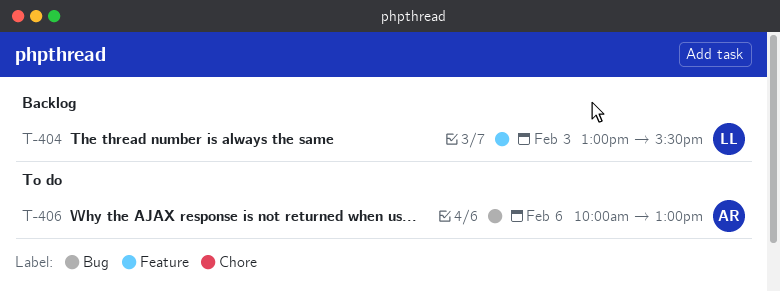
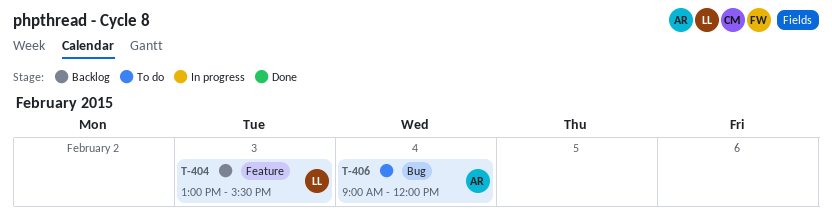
T-406, day: Feb 6 -> Feb 4
T-406, begins: 10:00 -> 09:00
T-406, ends: 13:00 -> 12:00

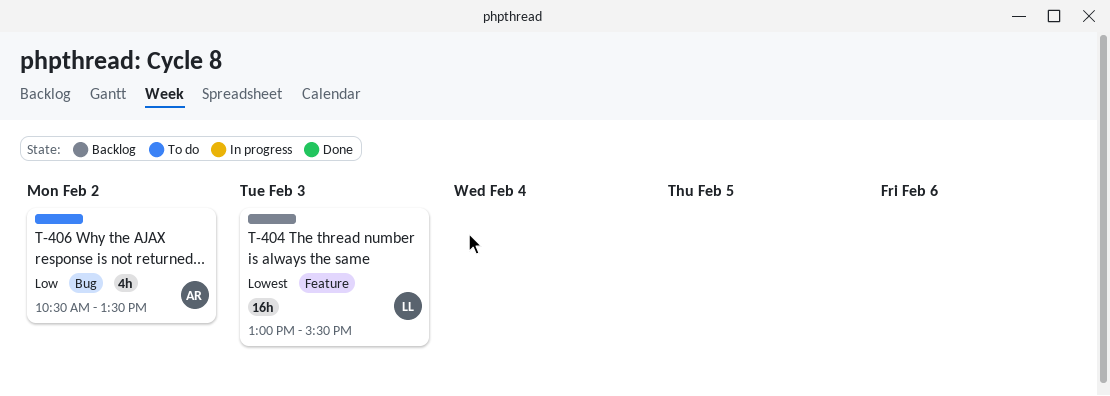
T-406, day: Feb 4 -> Feb 2
T-406, begins: 09:00 -> 10:30
T-406, ends: 12:00 -> 13:30

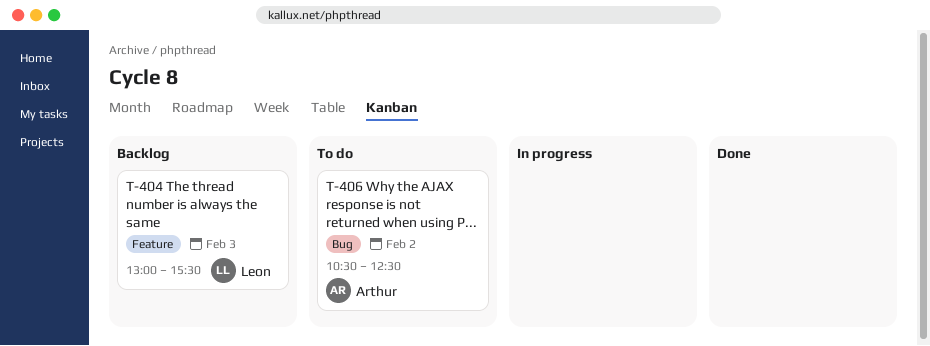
T-406, ends: 13:30 -> 12:30

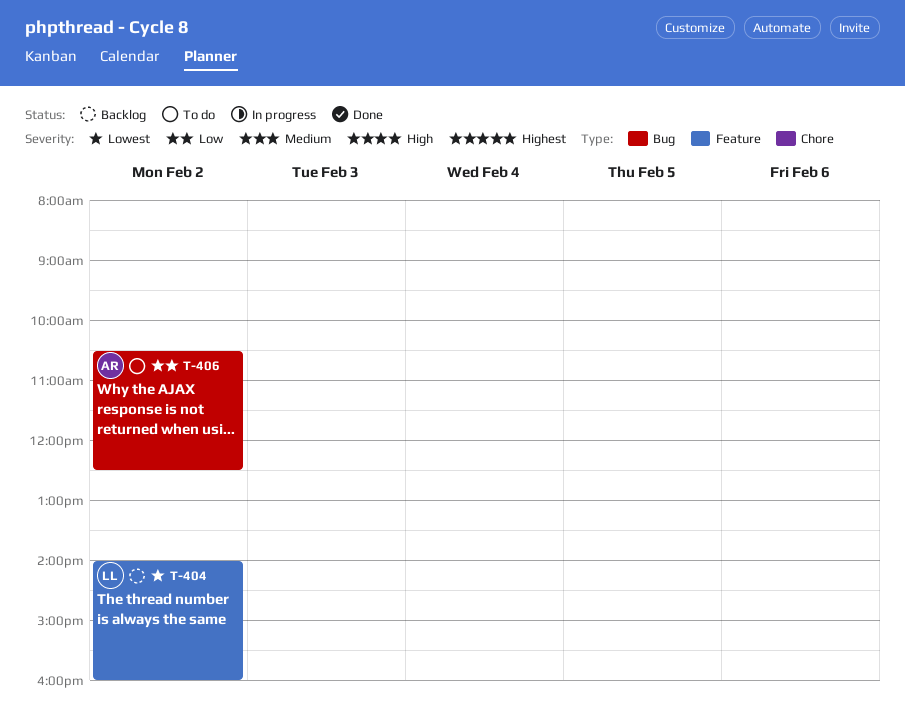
T-404, day: Feb 3 -> Feb 2
T-404, begins: 13:00 -> 14:00
T-404, ends: 15:30 -> 16:00

